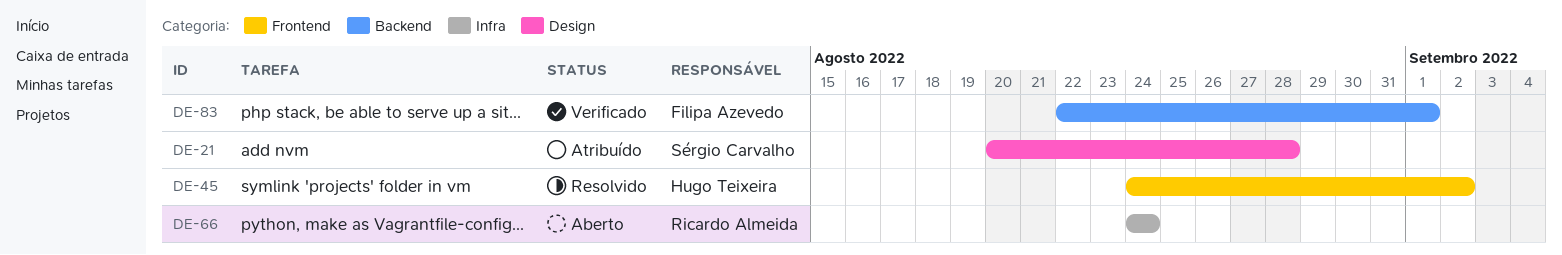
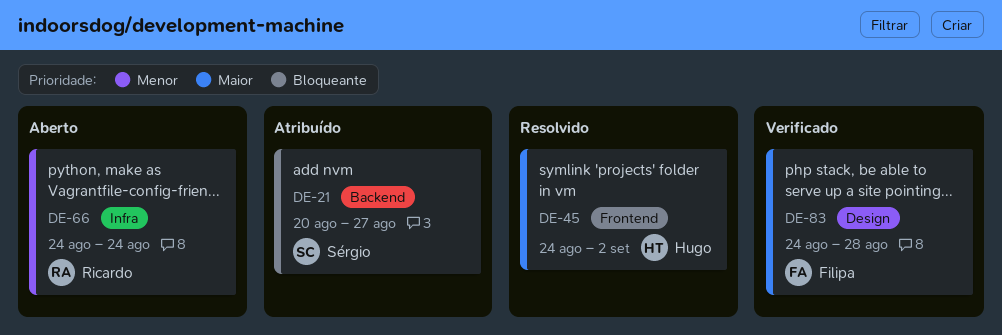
DE-21, label: Design -> Backend
DE-21, due: Aug 28 -> Aug 27
DE-83, label: Backend -> Design
DE-83, start: Aug 22 -> Aug 24
DE-83, due: Sep 1 -> Aug 28

